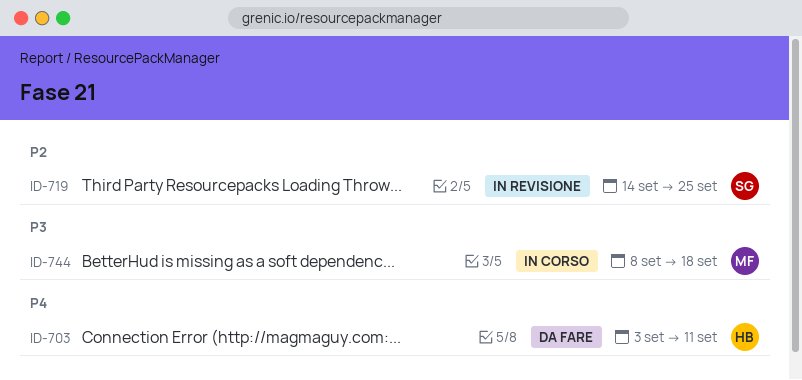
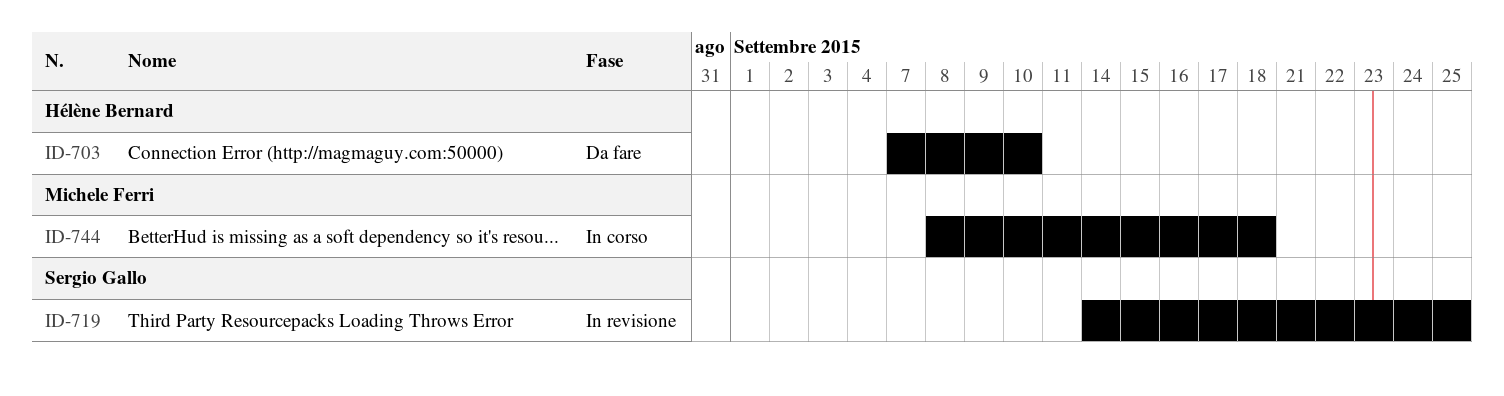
ID-703, start: Sep 3 -> Sep 7
ID-703, due: Sep 11 -> Sep 10

